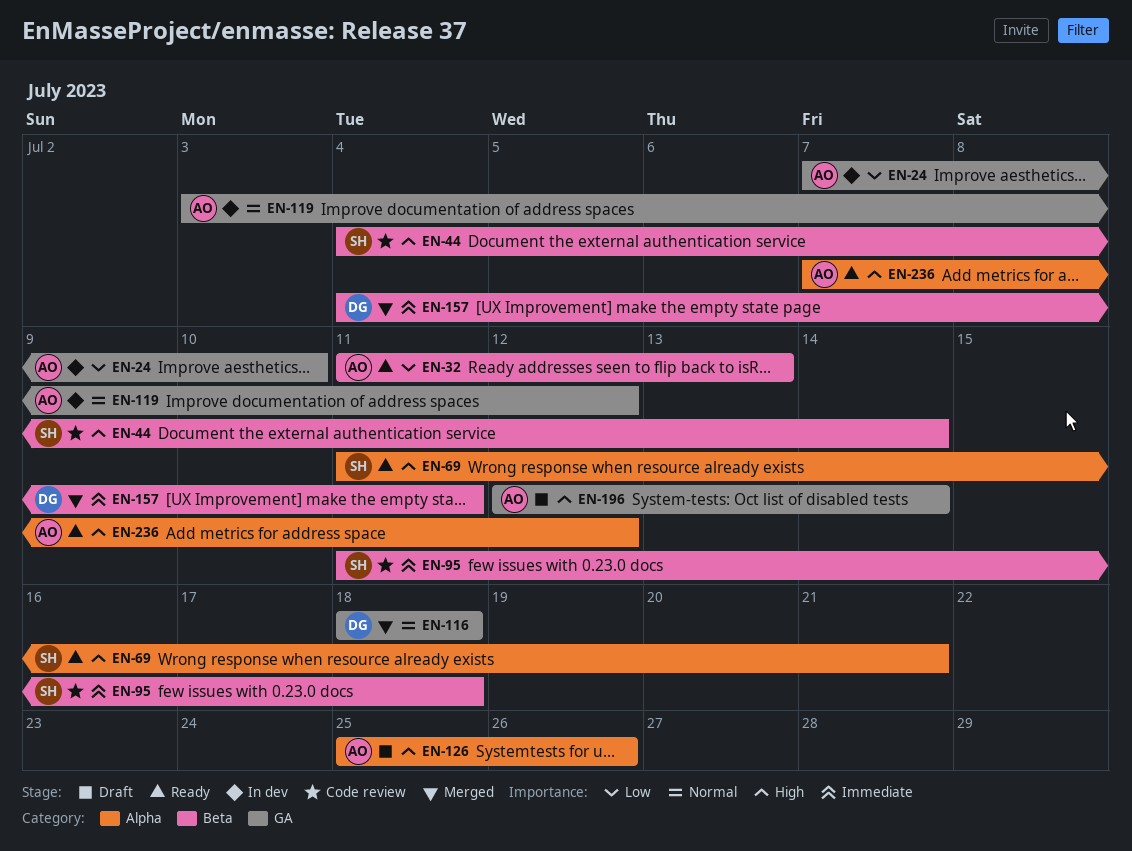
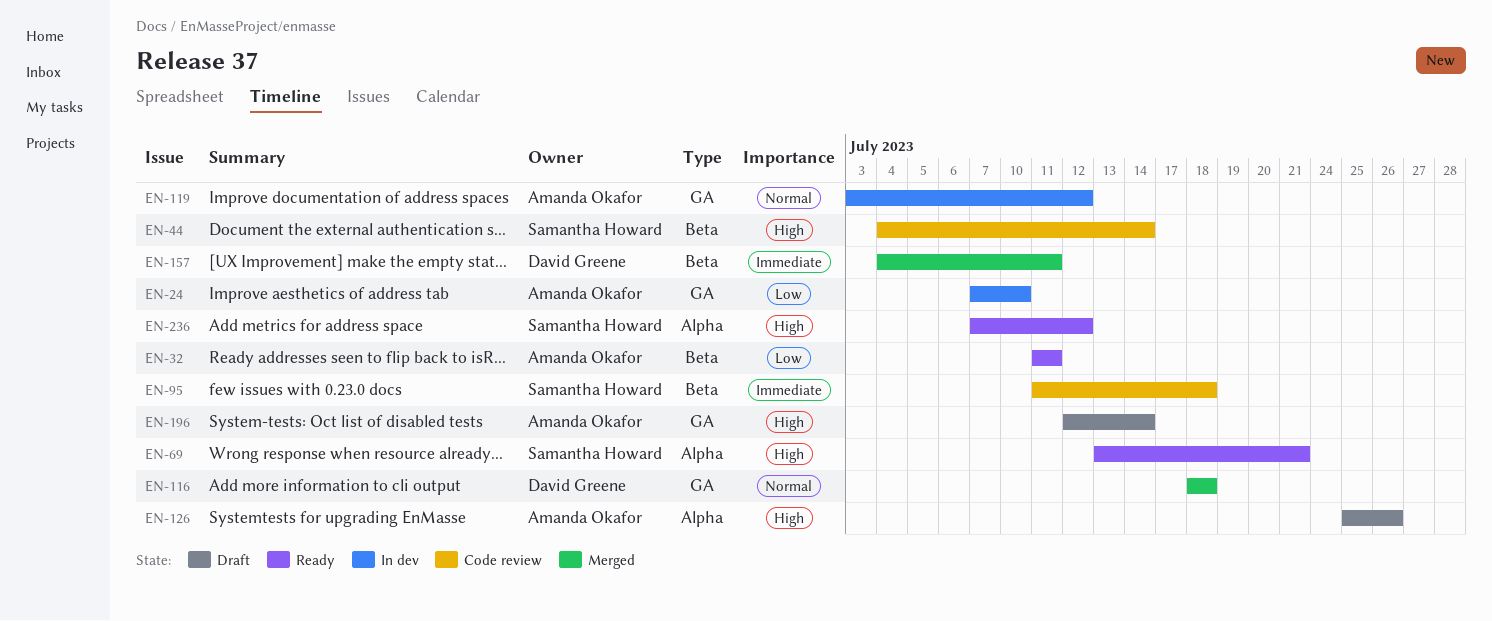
EN-32, due: Jul 13 -> Jul 11
EN-69, start: Jul 11 -> Jul 13
EN-236, owner: Amanda Okafor -> Samantha Howard

